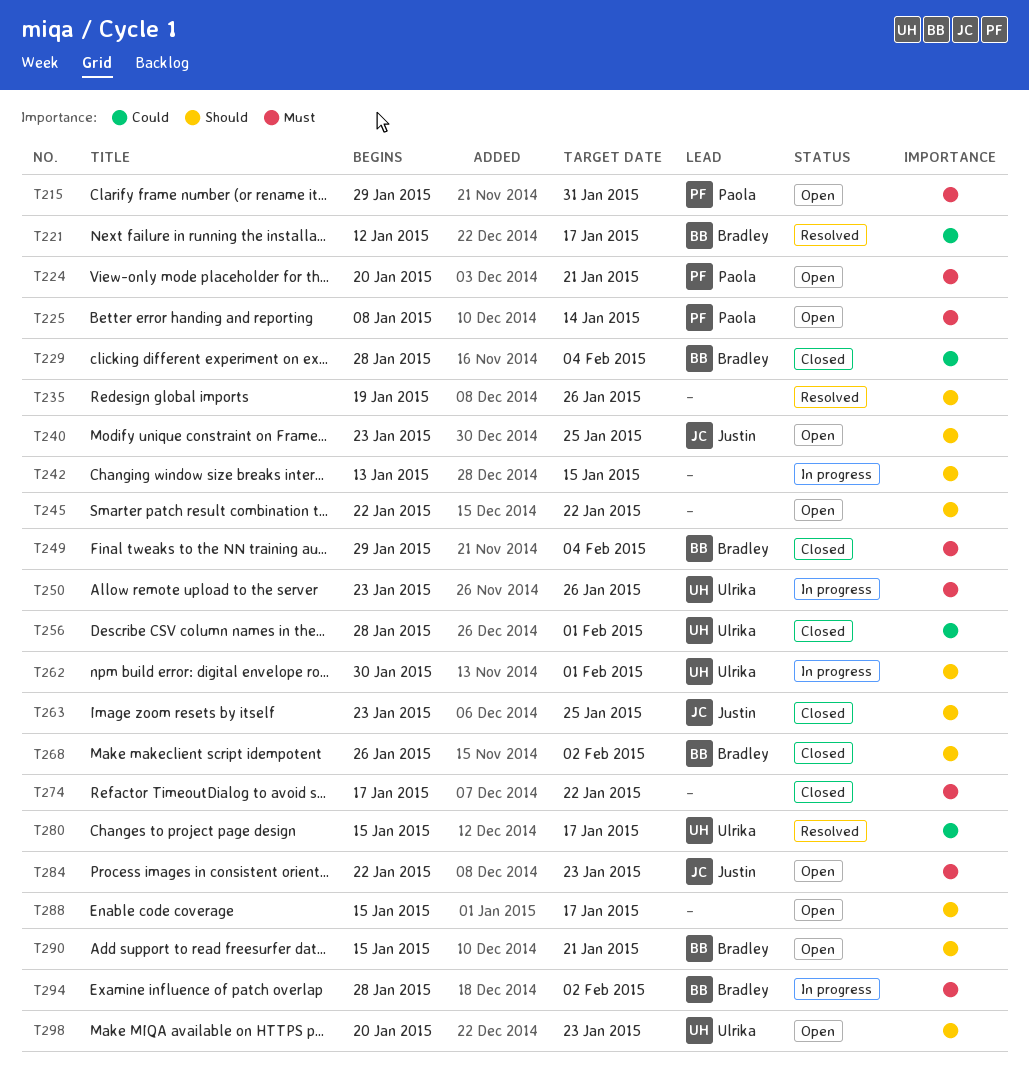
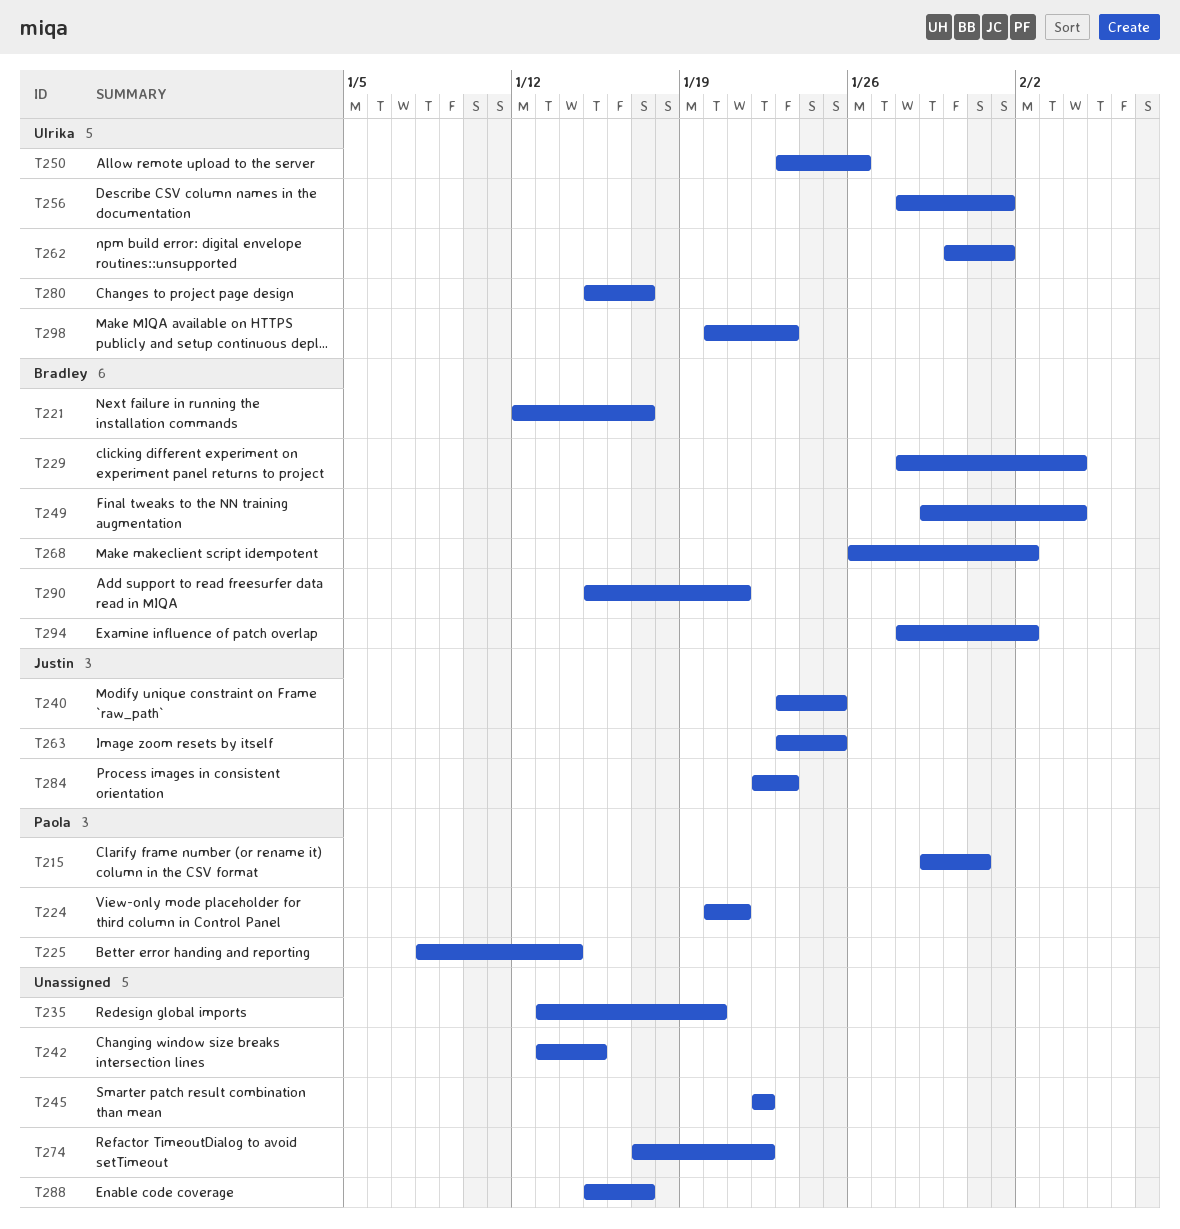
T235, start: Jan 19 -> Jan 13
T235, due: Jan 26 -> Jan 20

